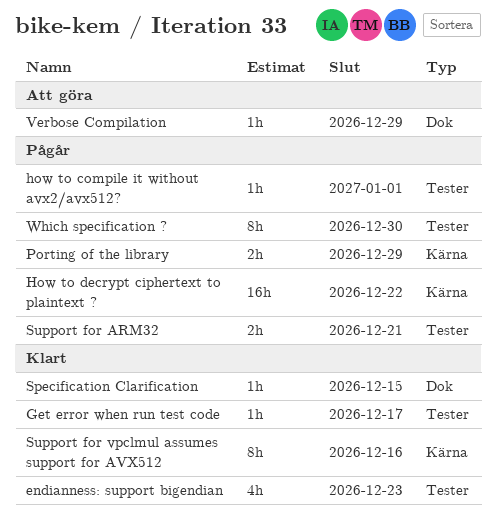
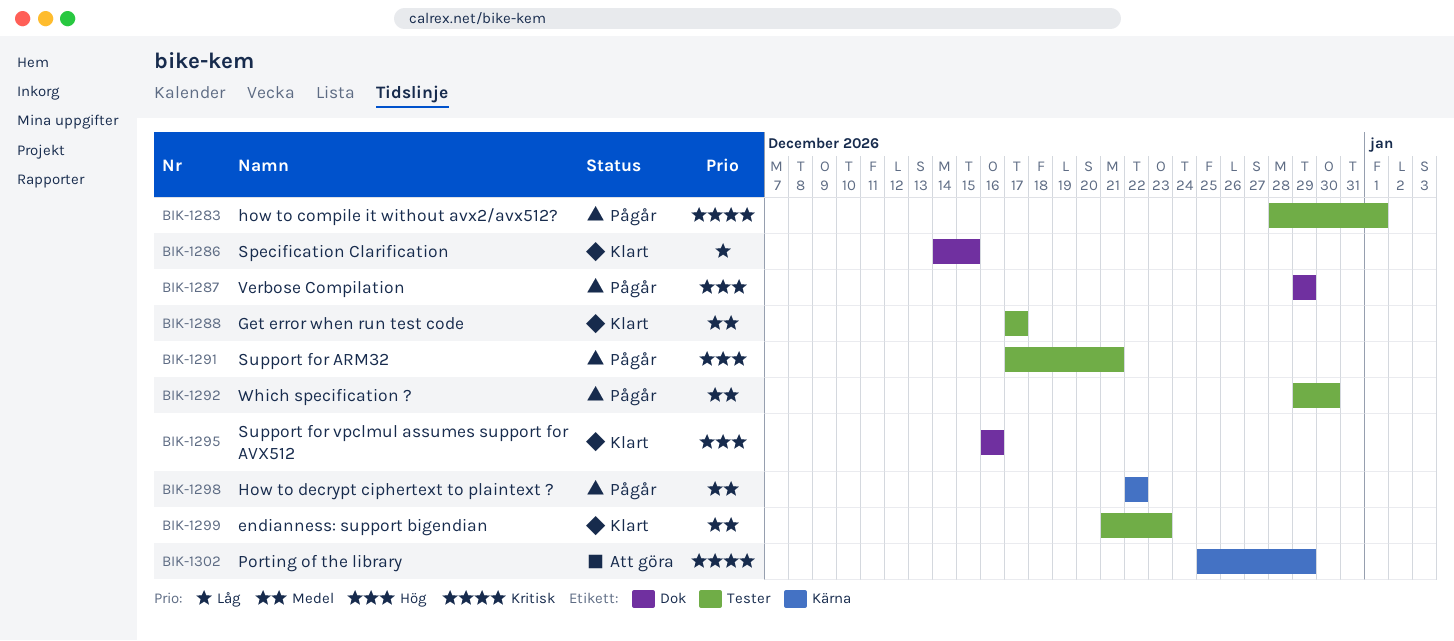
Porting of the library, status: Pågår -> Att göra
Support for vpclmul assumes support for AVX512, label: Kärna -> Dok
Verbose Compilation, status: Att göra -> Pågår

